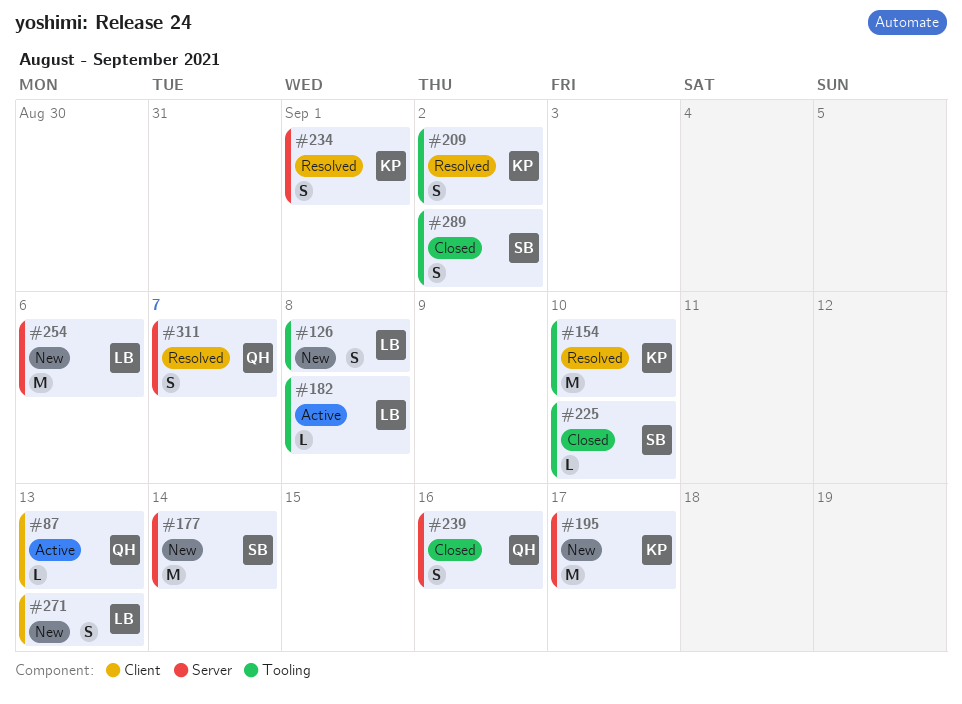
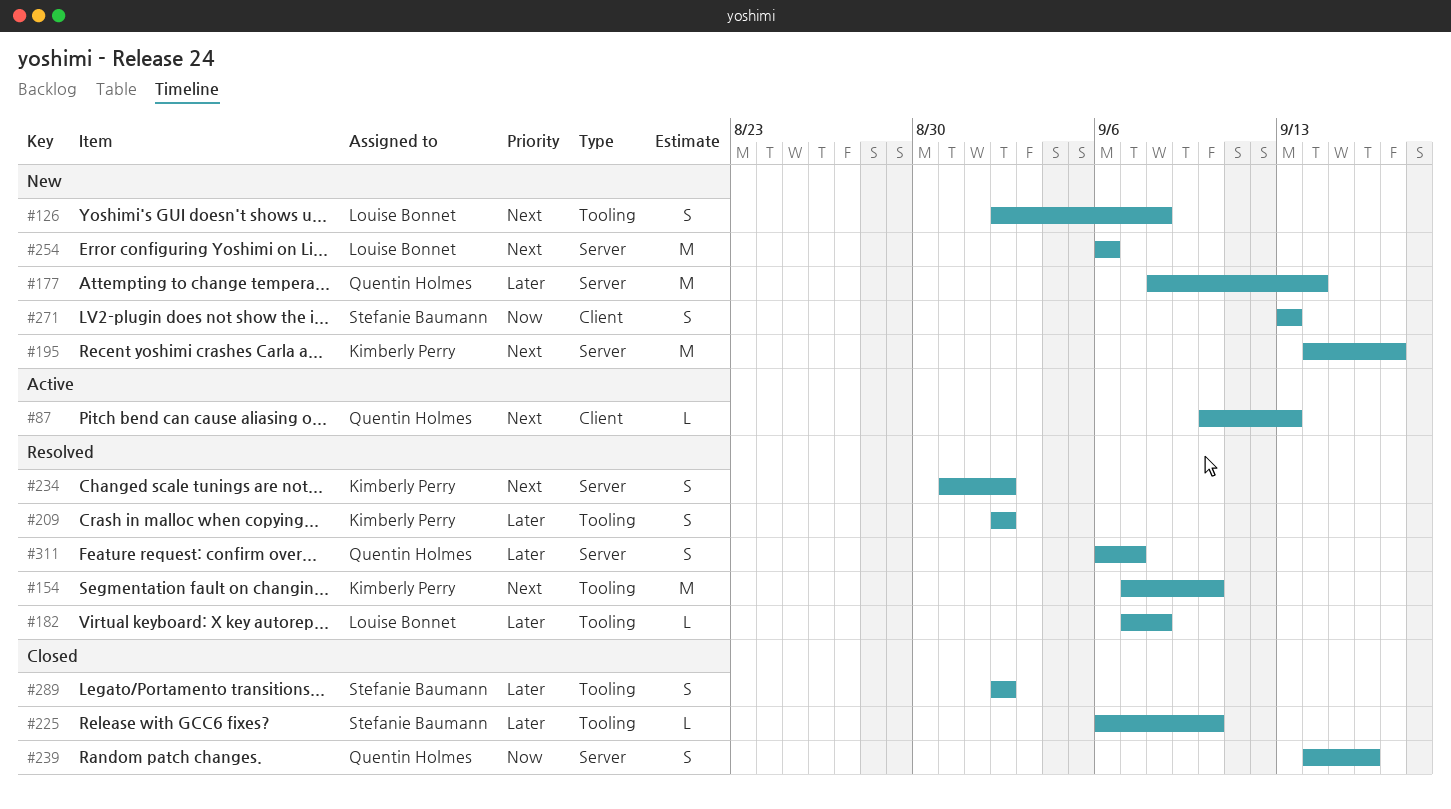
#177, owner: Stefanie Baumann -> Quentin Holmes
#182, status: Active -> Resolved
#234, due: Sep 1 -> Sep 2
#271, owner: Louise Bonnet -> Stefanie Baumann

